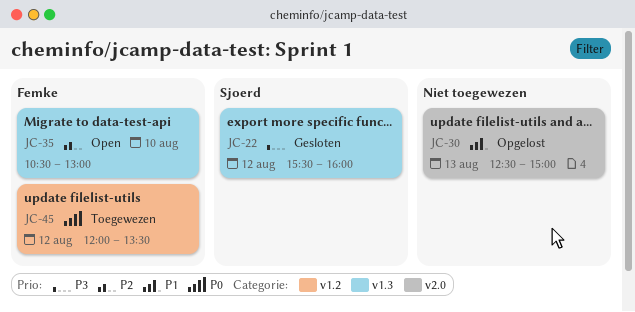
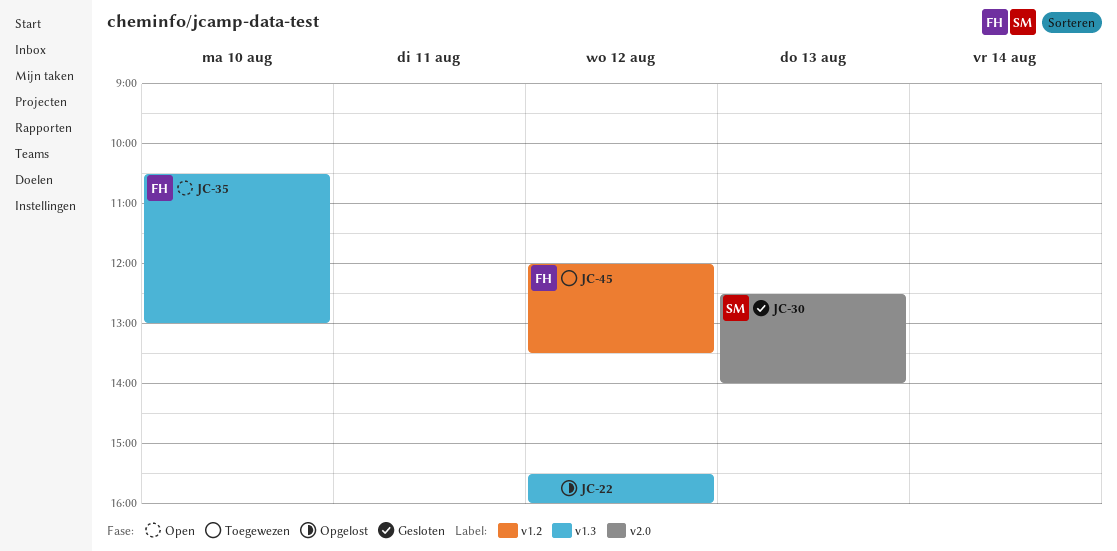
JC-22, status: Gesloten -> Opgelost
JC-22, owner: Sjoerd -> none
JC-30, status: Opgelost -> Gesloten
JC-30, owner: none -> Sjoerd
JC-30, ends: 15:00 -> 14:00

